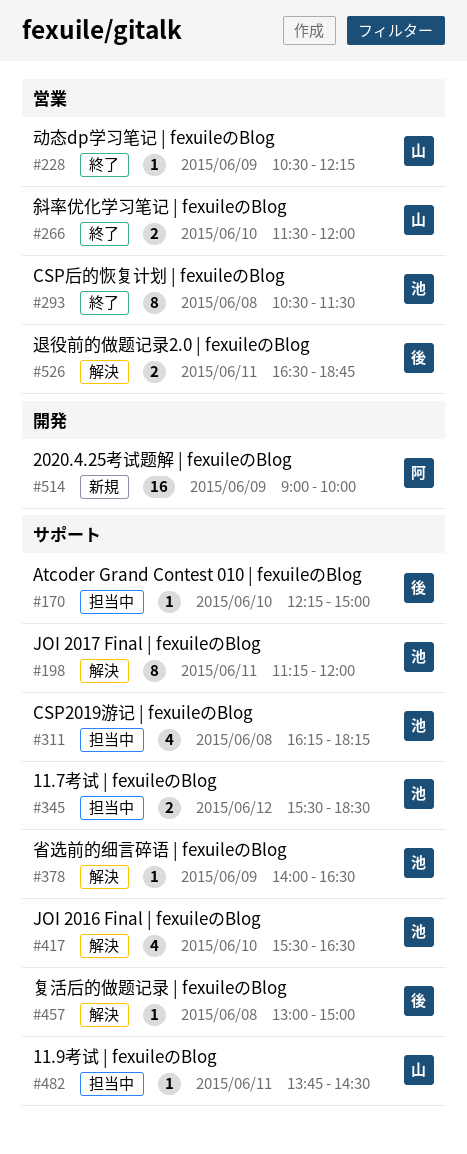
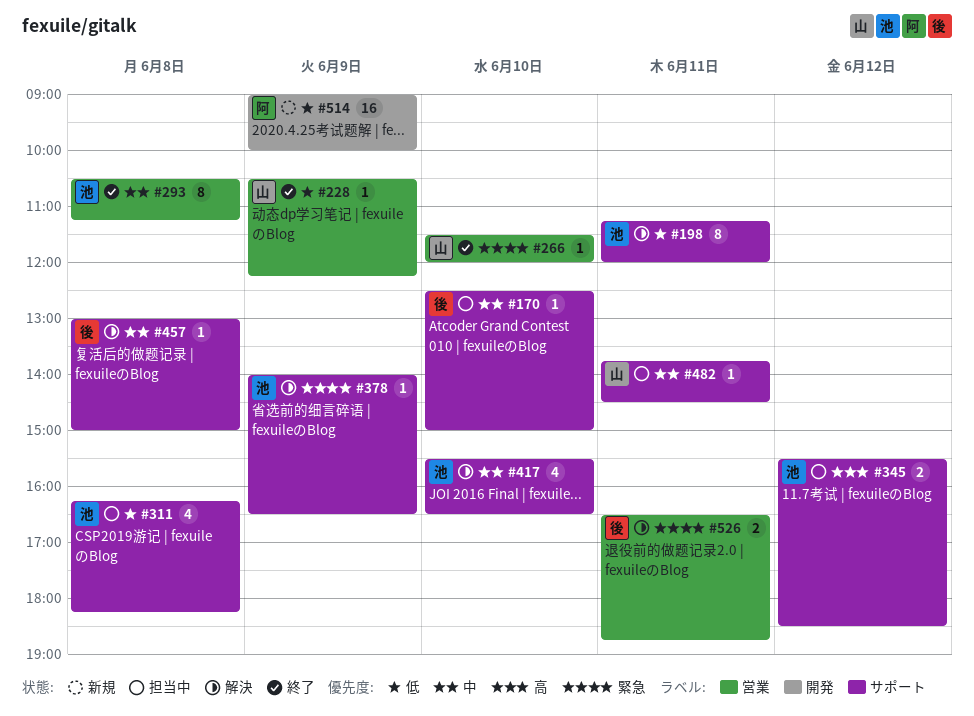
#170, begins: 12:15 -> 12:30
#266, estimate: 2 -> 1
#293, ends: 11:30 -> 11:15

